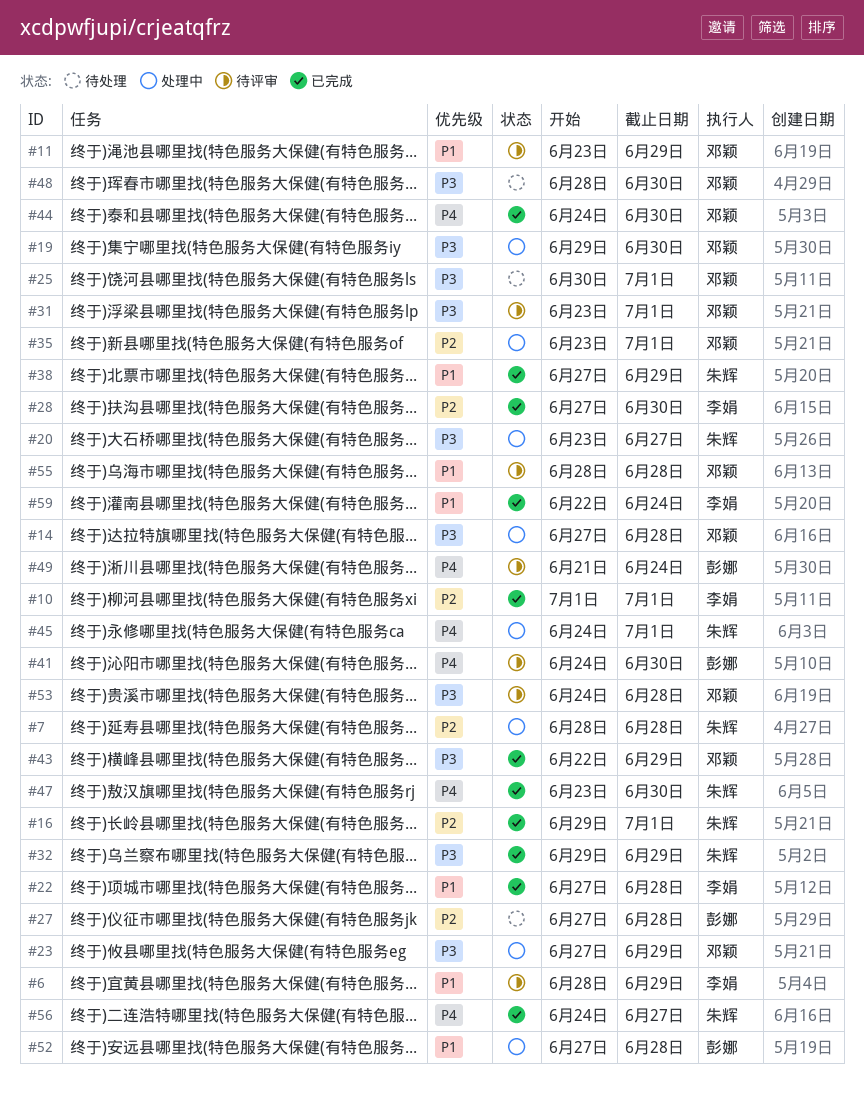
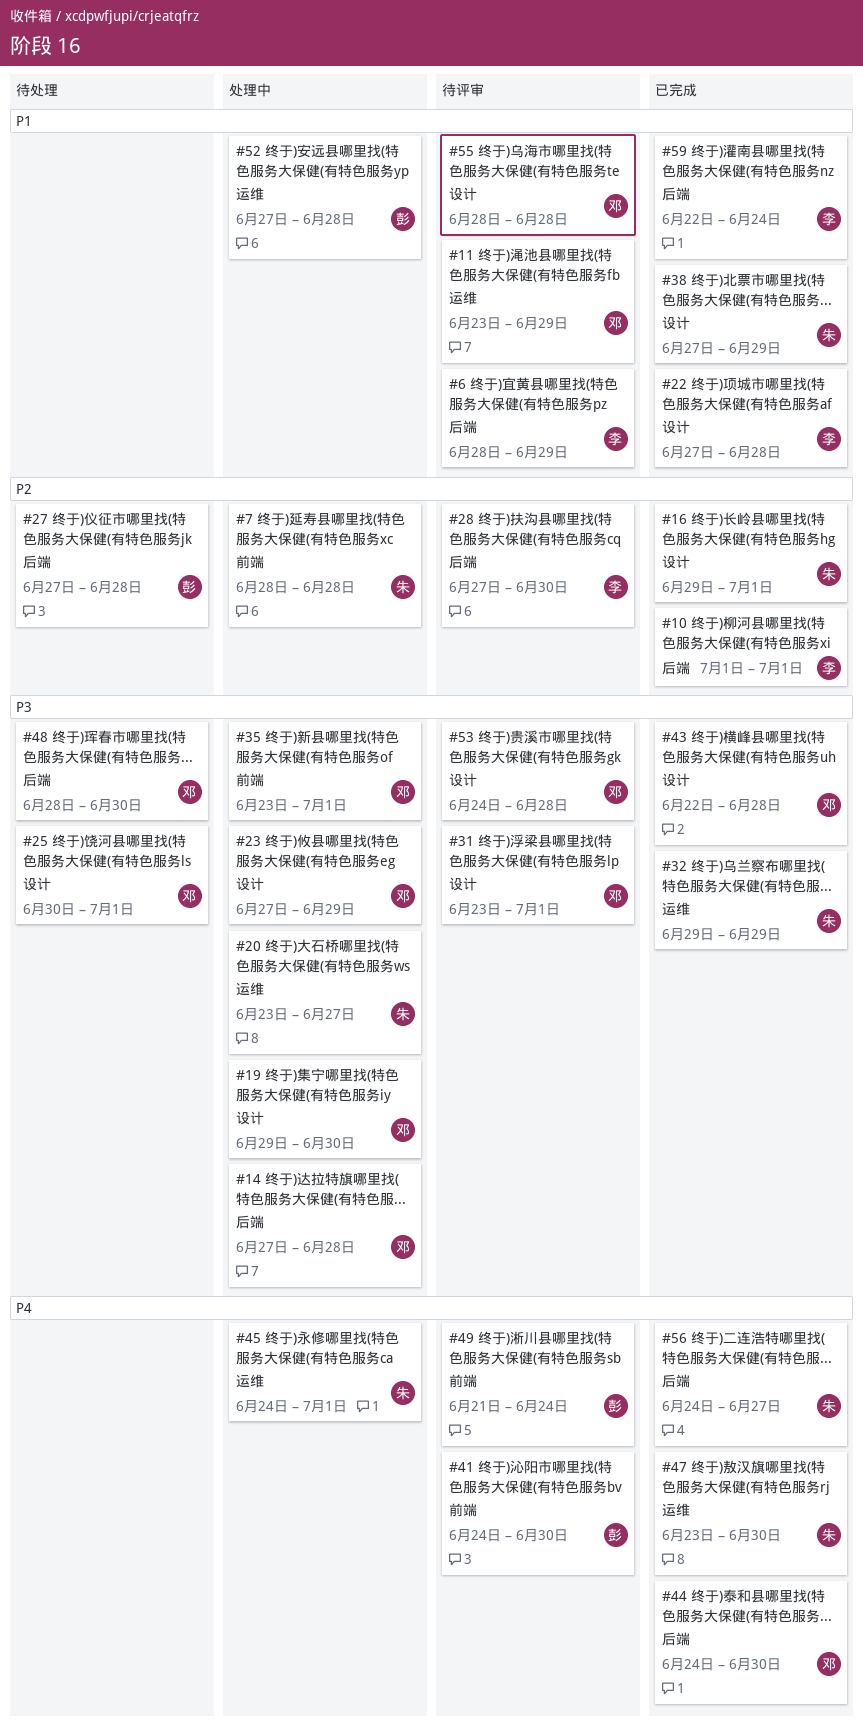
#28, status: 已完成 -> 待评审
#35, priority: P2 -> P3
#43, due: Jun 29 -> Jun 28

